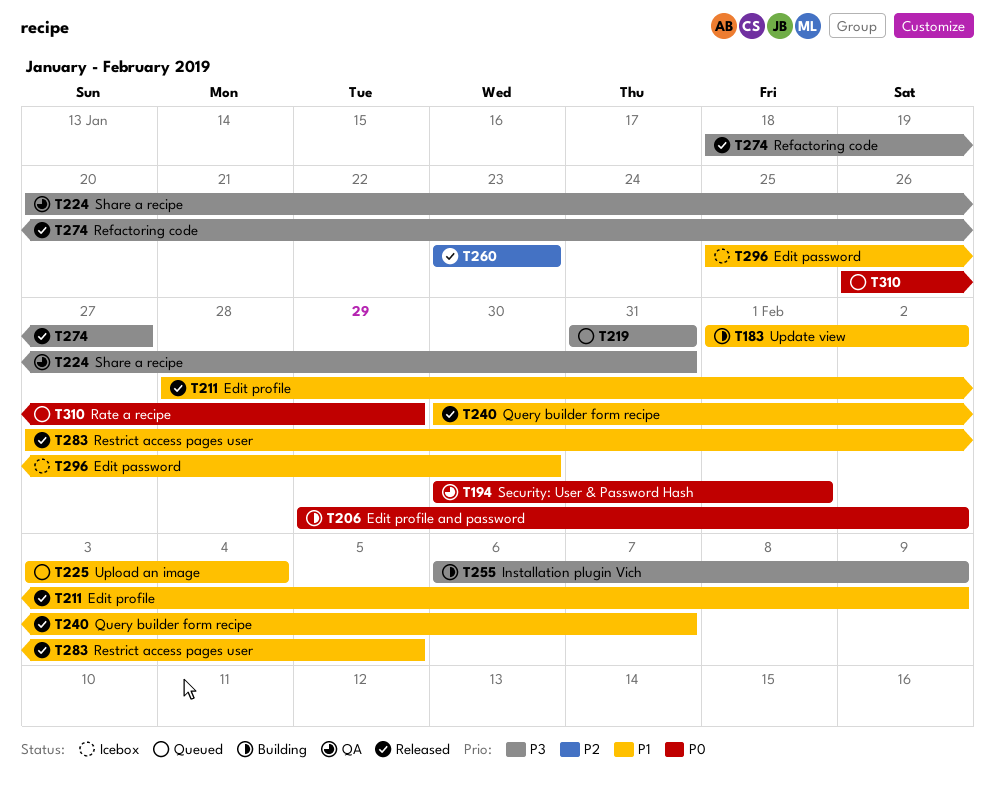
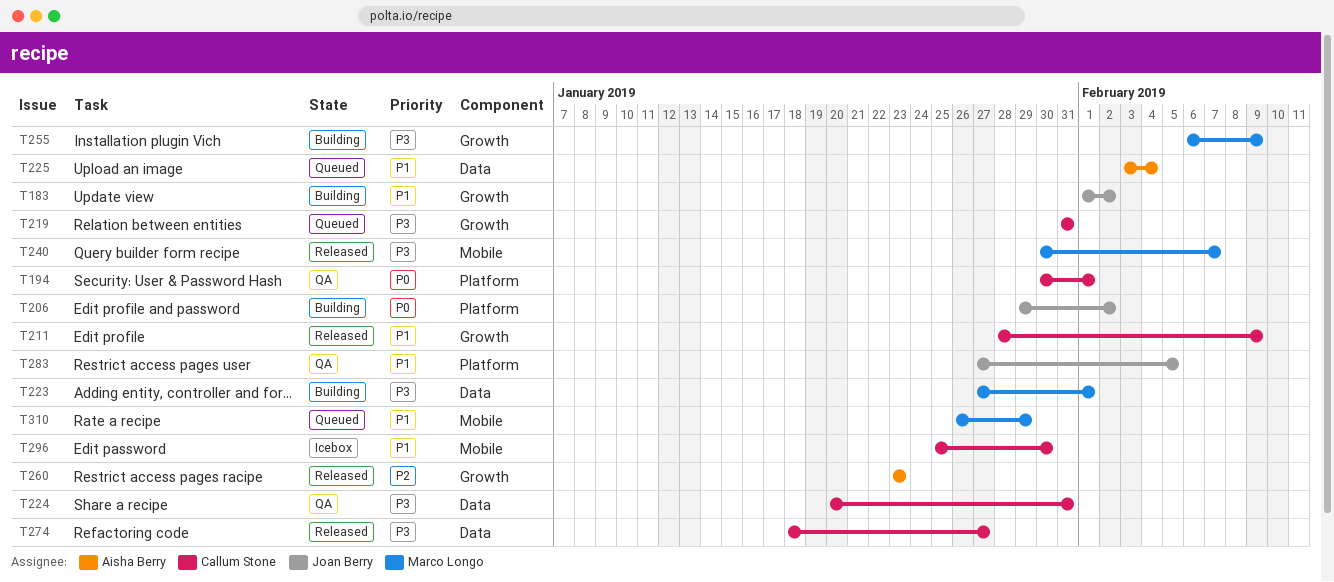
T223: none -> present
T240, priority: P1 -> P3
T283, status: Released -> QA
T310, priority: P0 -> P1

